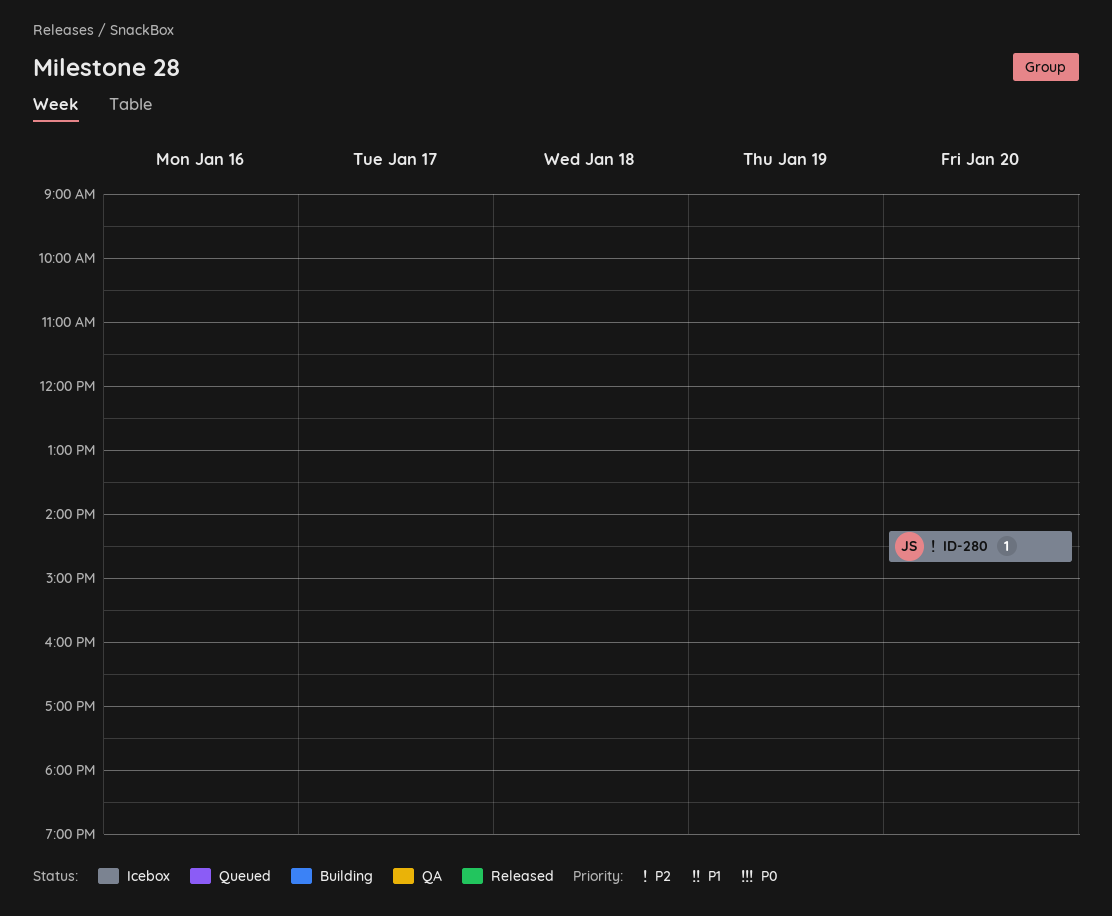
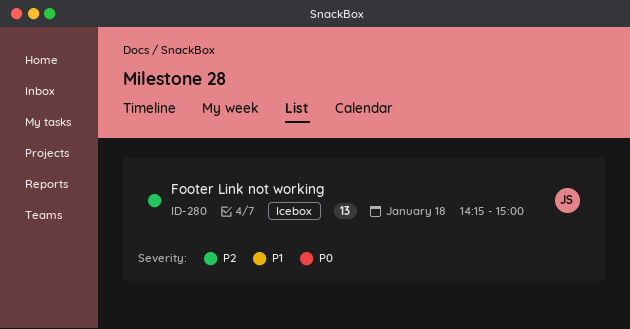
ID-280, estimate: 1 -> 13
ID-280, day: Jan 20 -> Jan 18
ID-280, ends: 14:45 -> 15:00

